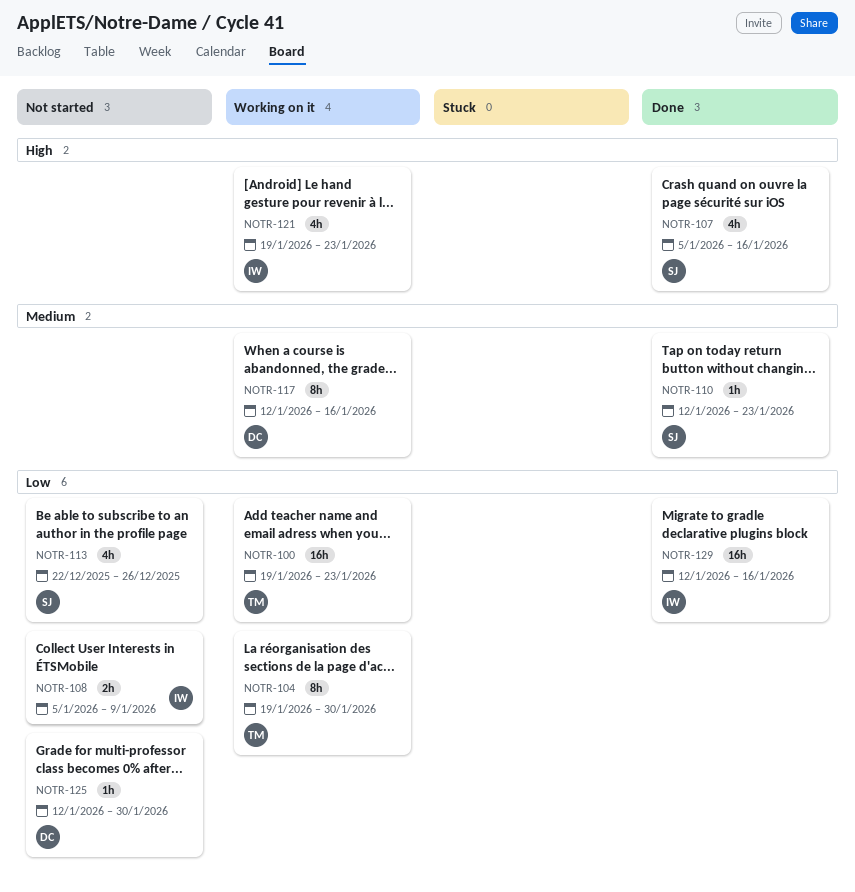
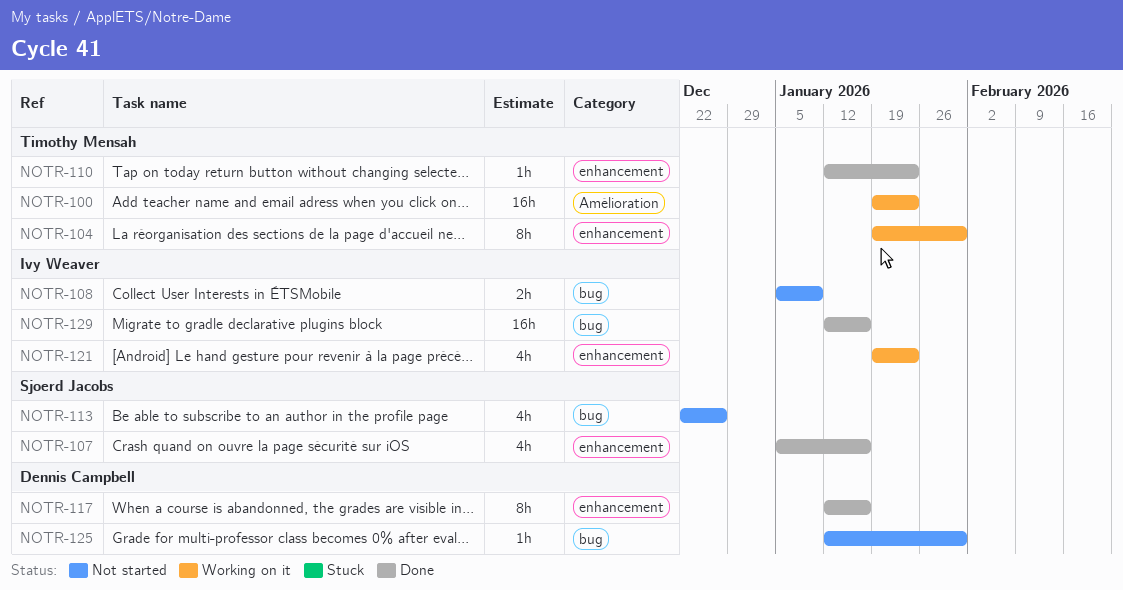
NOTR-110, owner: Sjoerd Jacobs -> Timothy Mensah
NOTR-117, status: Working on it -> Done

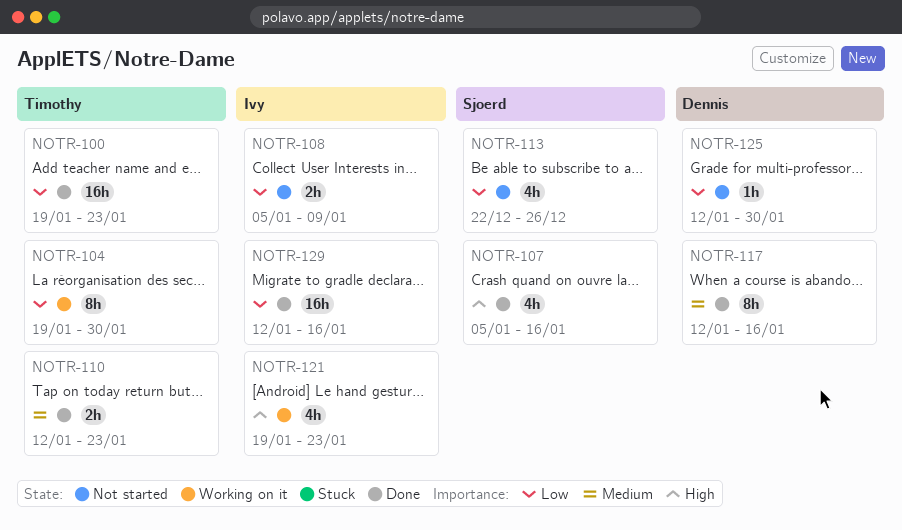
NOTR-100, status: Working on it -> Done
NOTR-110, estimate: 1h -> 2h

